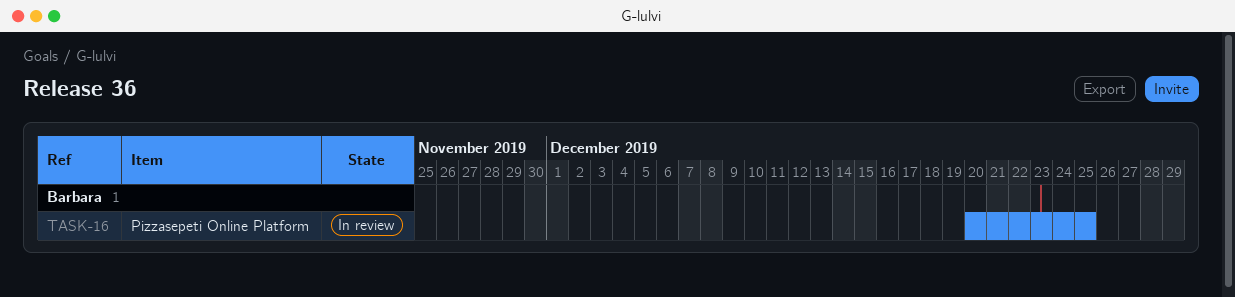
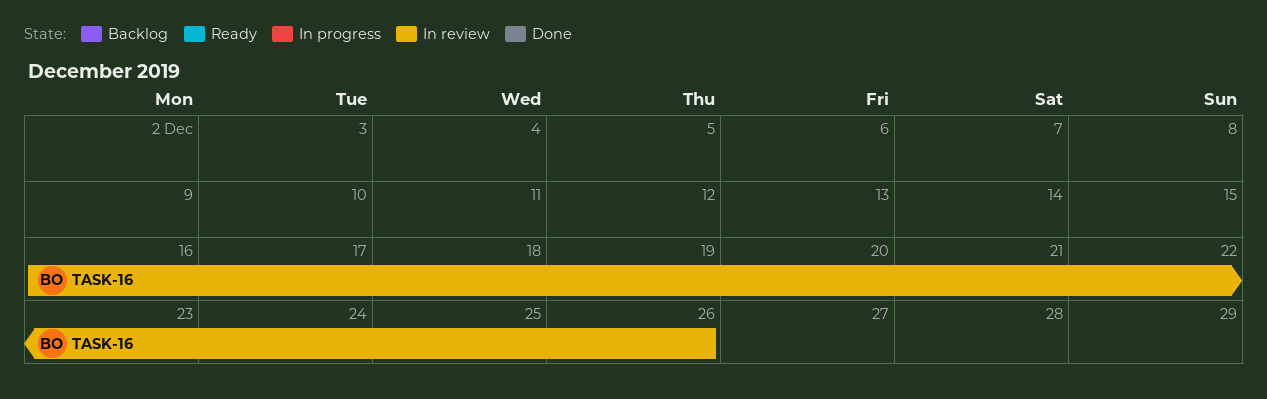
TASK-16, start: Dec 20 -> Dec 16
TASK-16, due: Dec 25 -> Dec 26

